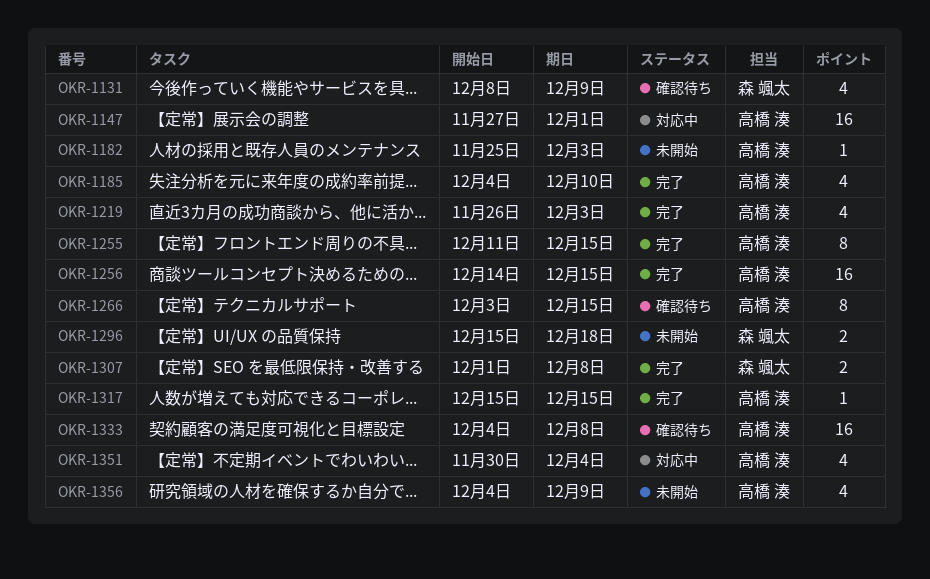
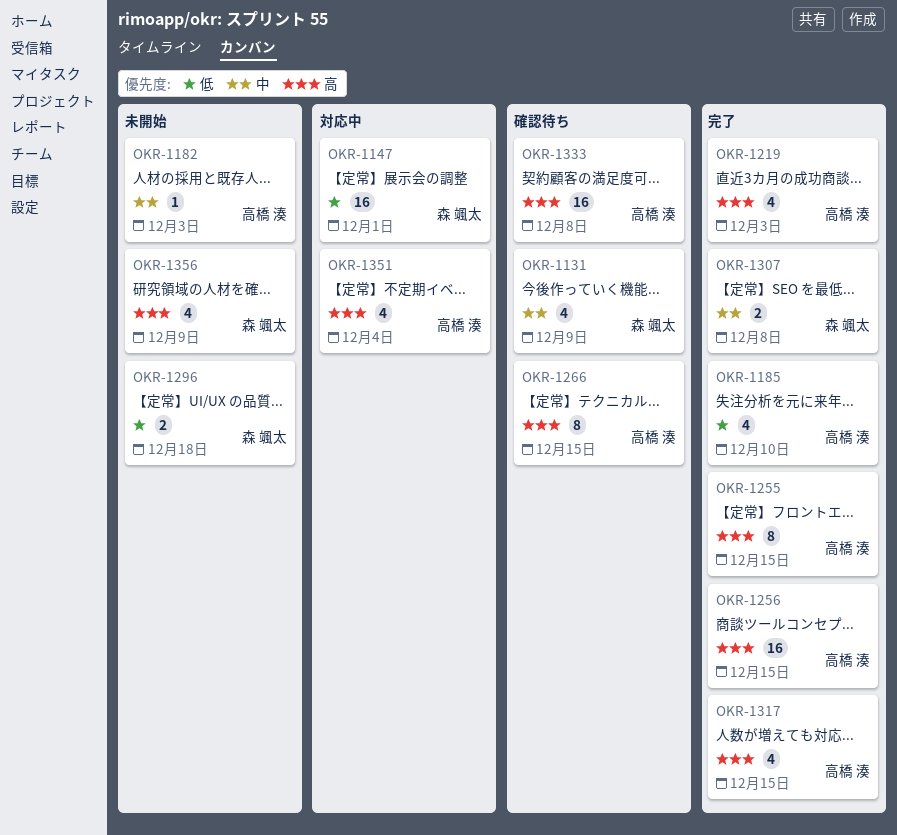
OKR-1147, owner: 高橋 湊 -> 森 颯太
OKR-1317, estimate: 1 -> 4
OKR-1356, owner: 高橋 湊 -> 森 颯太

